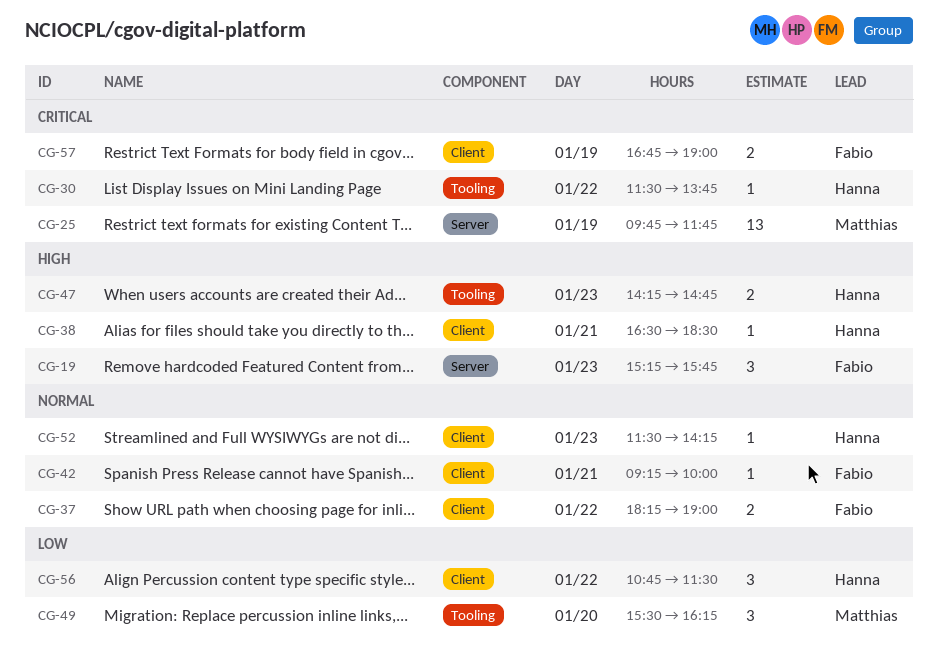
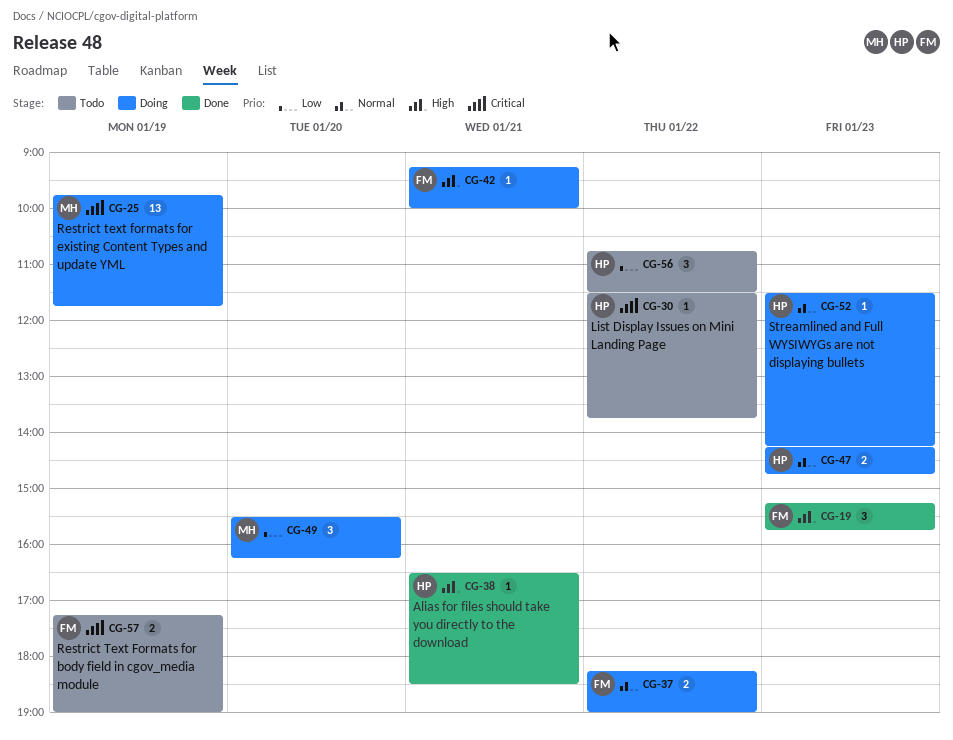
CG-42, priority: Normal -> High
CG-47, priority: High -> Normal
CG-57, begins: 16:45 -> 17:15

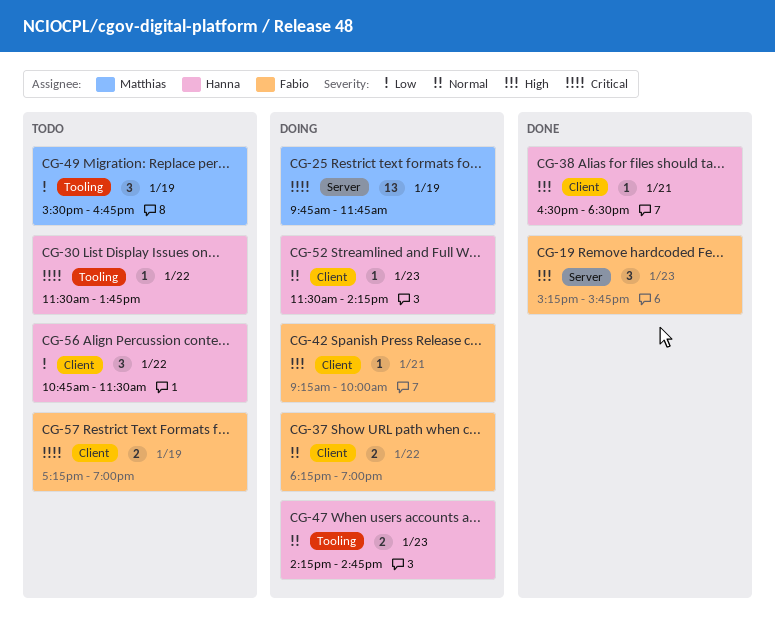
CG-49, status: Doing -> Todo
CG-49, day: Jan 20 -> Jan 19
CG-49, ends: 16:15 -> 16:45

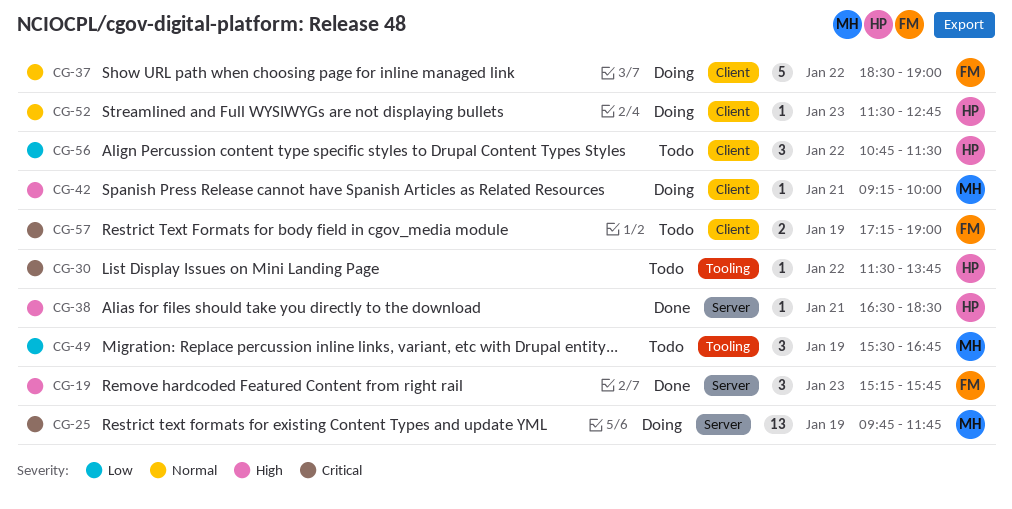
CG-37, estimate: 2 -> 5
CG-37, begins: 18:15 -> 18:30
CG-38, label: Client -> Server
CG-42, owner: Fabio -> Matthias
CG-47: present -> none
CG-52, ends: 14:15 -> 12:45

